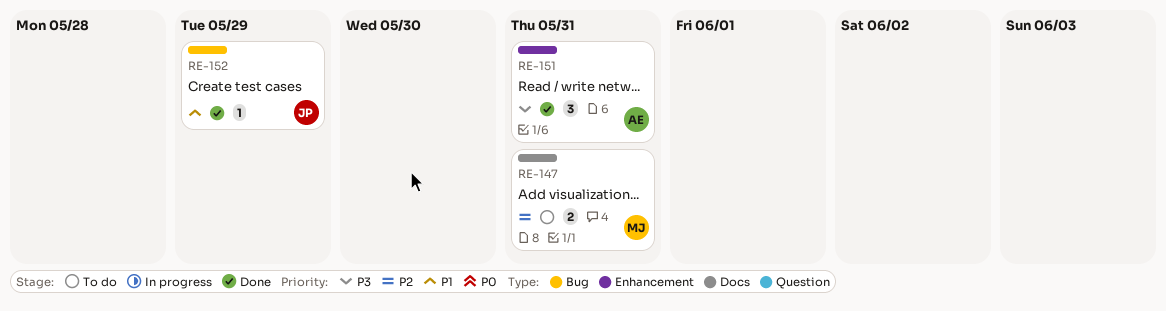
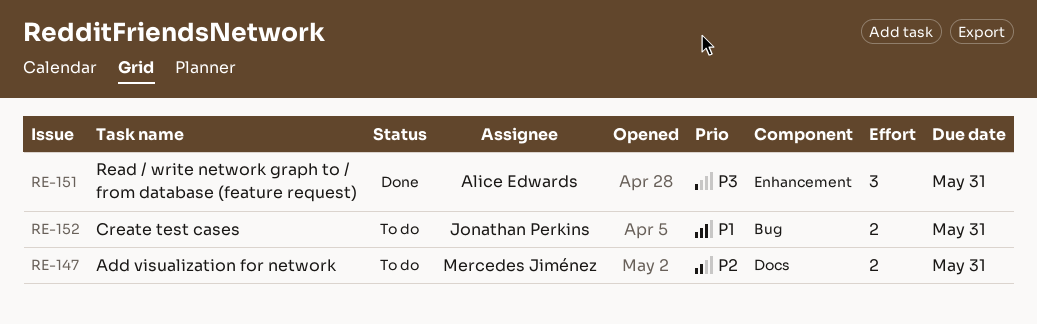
RE-152, status: Done -> To do
RE-152, estimate: 1 -> 2
RE-152, due: May 29 -> May 31

